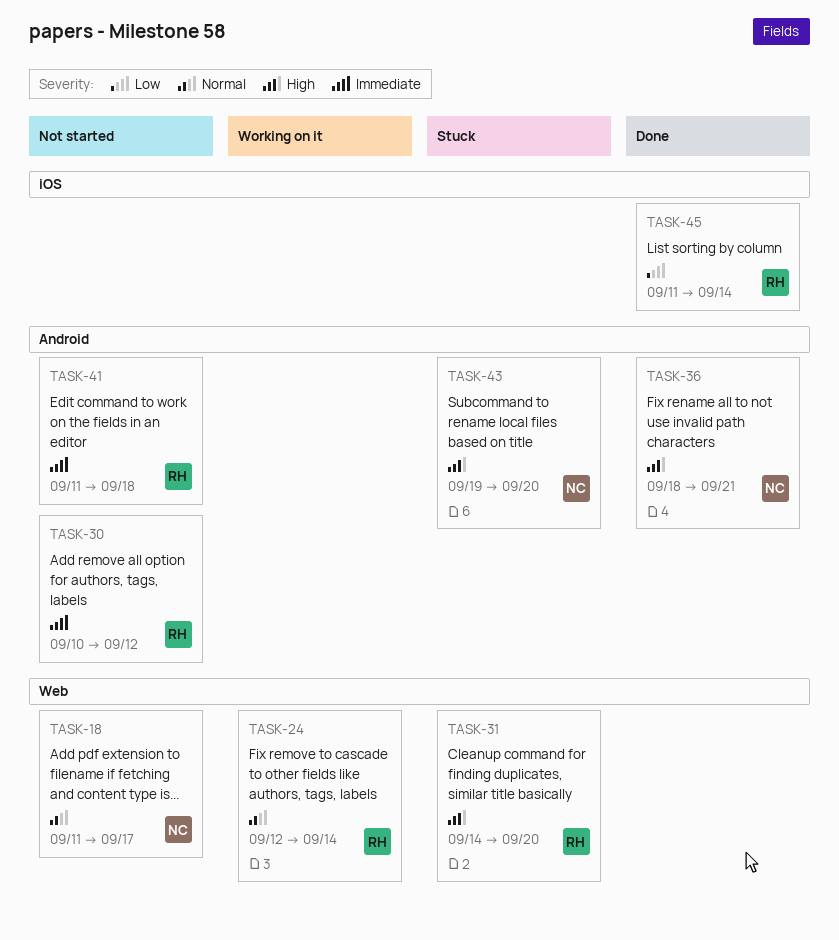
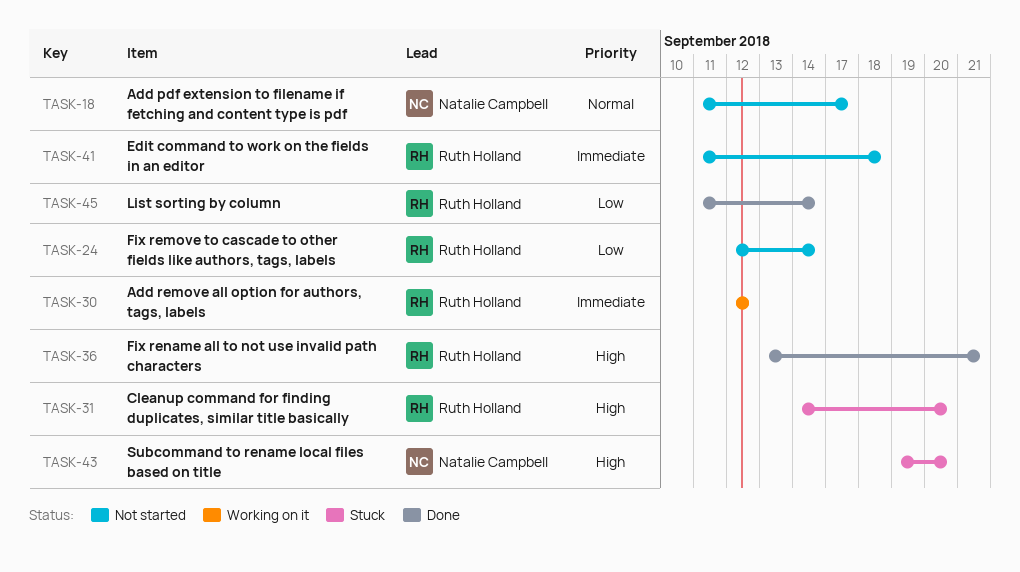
TASK-24, status: Working on it -> Not started
TASK-24, priority: Normal -> Low
TASK-30, status: Not started -> Working on it
TASK-30, start: Sep 10 -> Sep 12
TASK-36, owner: Natalie Campbell -> Ruth Holland
TASK-36, start: Sep 18 -> Sep 13

